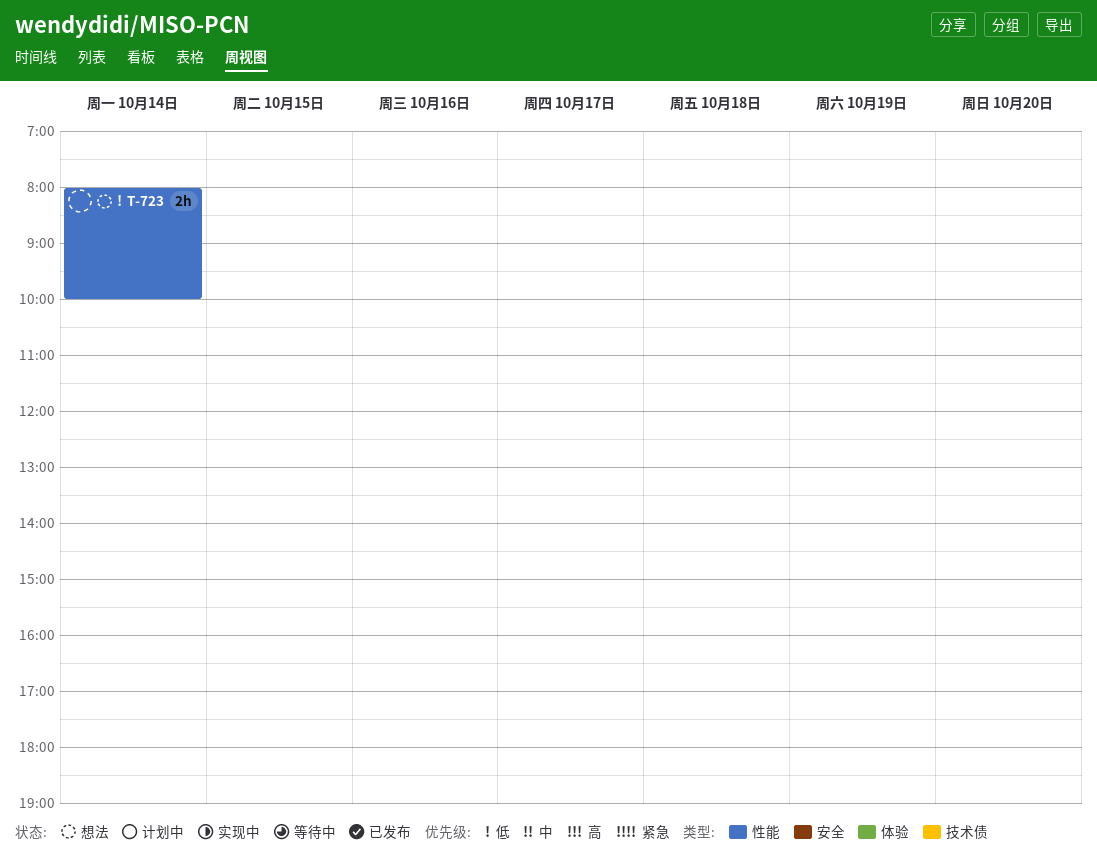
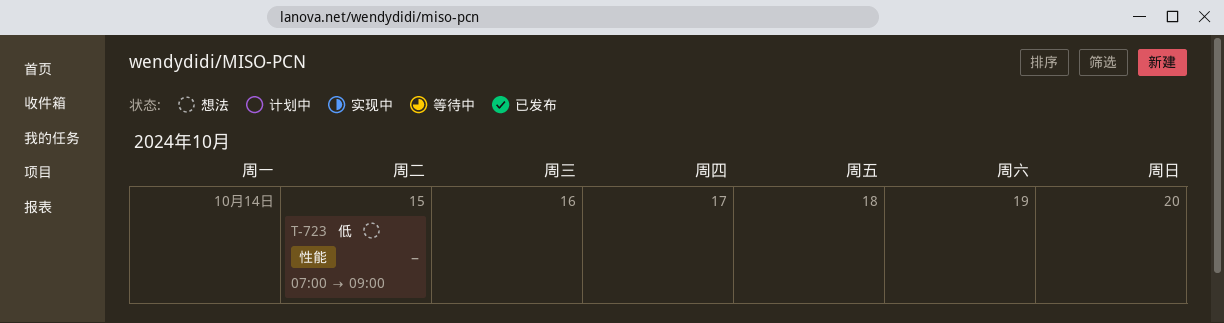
T-723, day: Oct 14 -> Oct 15
T-723, begins: 08:00 -> 07:00
T-723, ends: 10:00 -> 09:00

